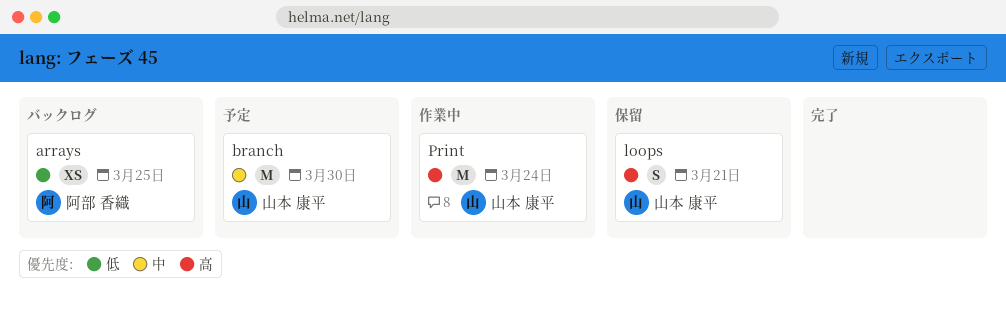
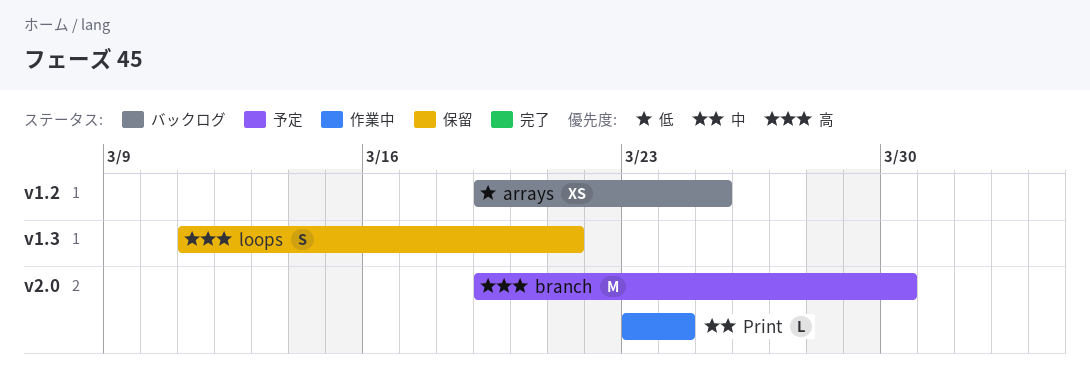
branch, priority: 中 -> 高
Print, priority: 高 -> 中
Print, estimate: M -> L

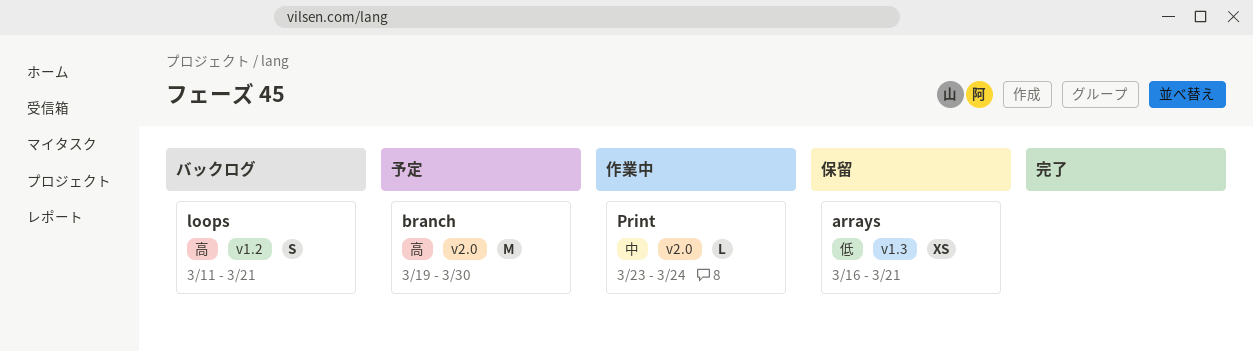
arrays, status: バックログ -> 保留
arrays, label: v1.2 -> v1.3
arrays, start: Mar 19 -> Mar 16
arrays, due: Mar 25 -> Mar 21
loops, status: 保留 -> バックログ
loops, label: v1.3 -> v1.2

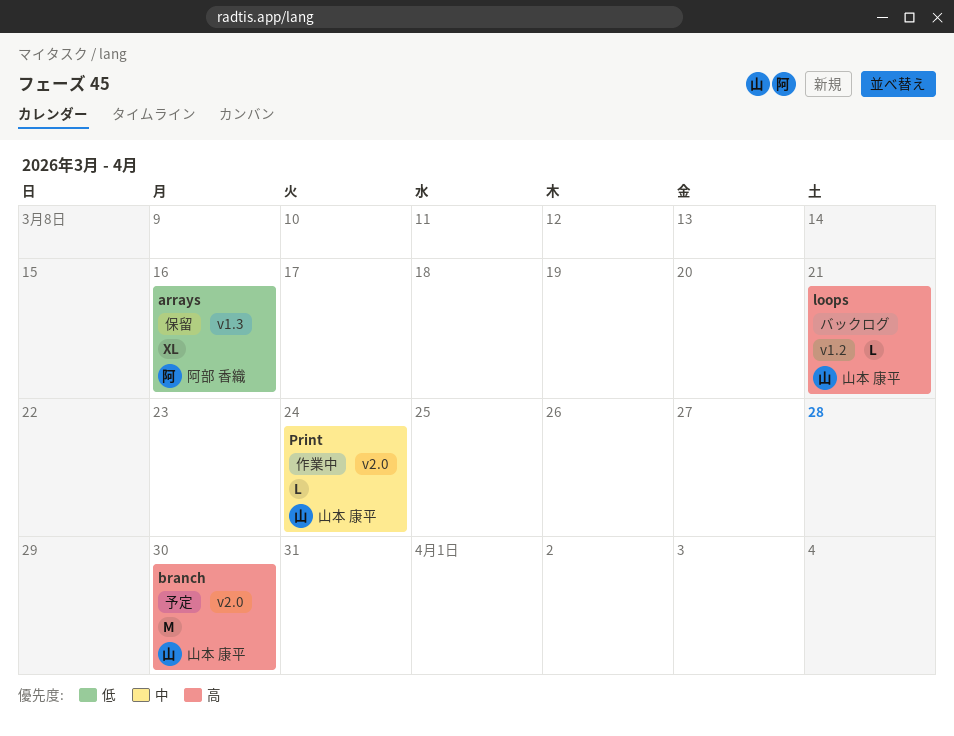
arrays, estimate: XS -> XL
arrays, due: Mar 21 -> Mar 16
loops, estimate: S -> L

